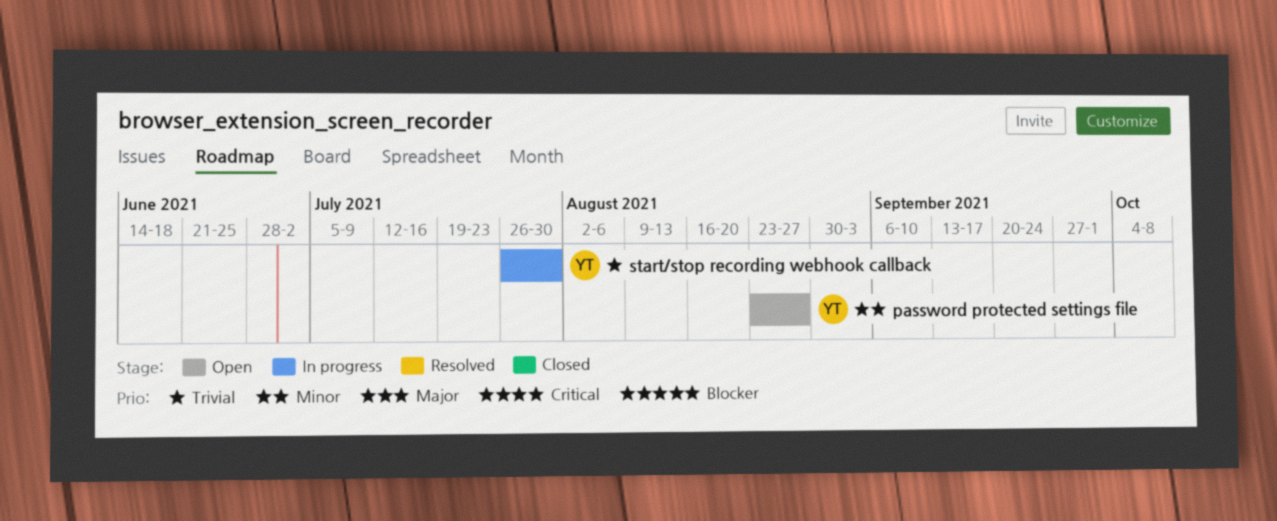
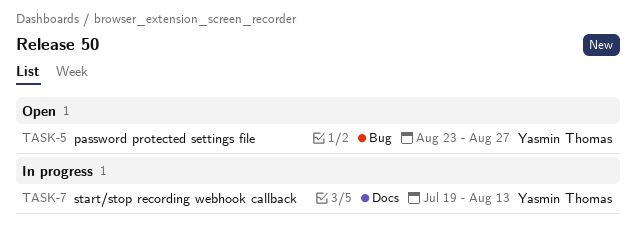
start/stop recording webhook callback, start: Jul 26 -> Jul 19
start/stop recording webhook callback, due: Jul 30 -> Aug 13

